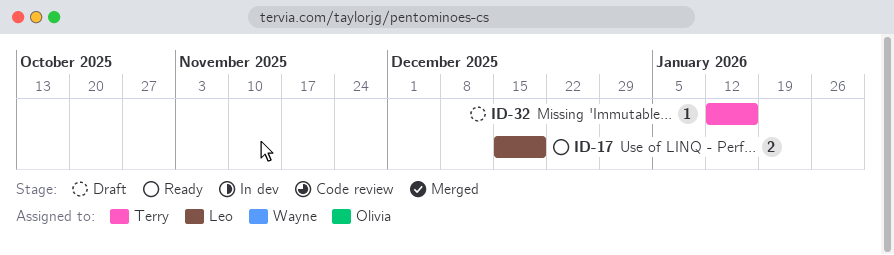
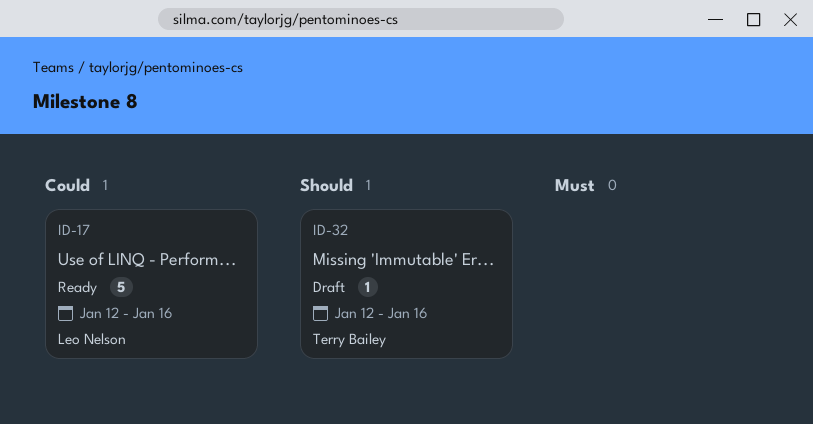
ID-17, estimate: 2 -> 5
ID-17, start: Dec 15 -> Jan 12
ID-17, due: Dec 19 -> Jan 16

